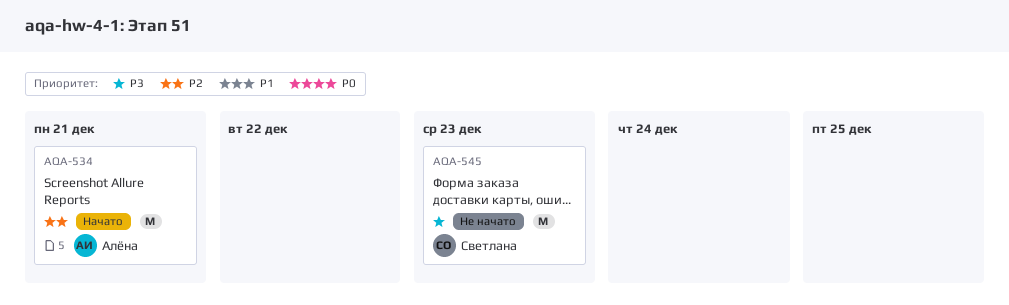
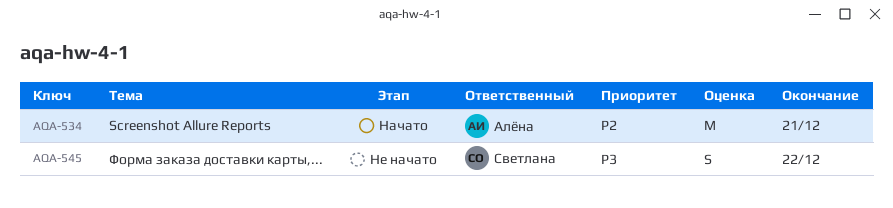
AQA-545, estimate: M -> S
AQA-545, due: Dec 23 -> Dec 22

